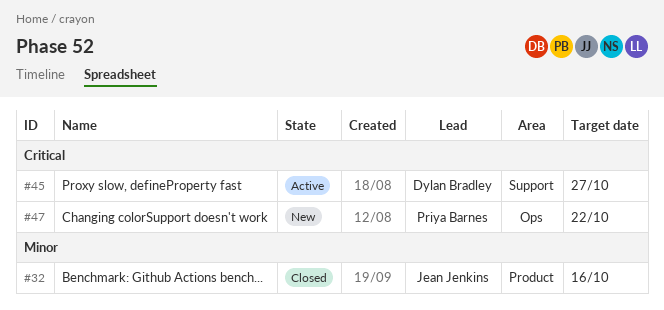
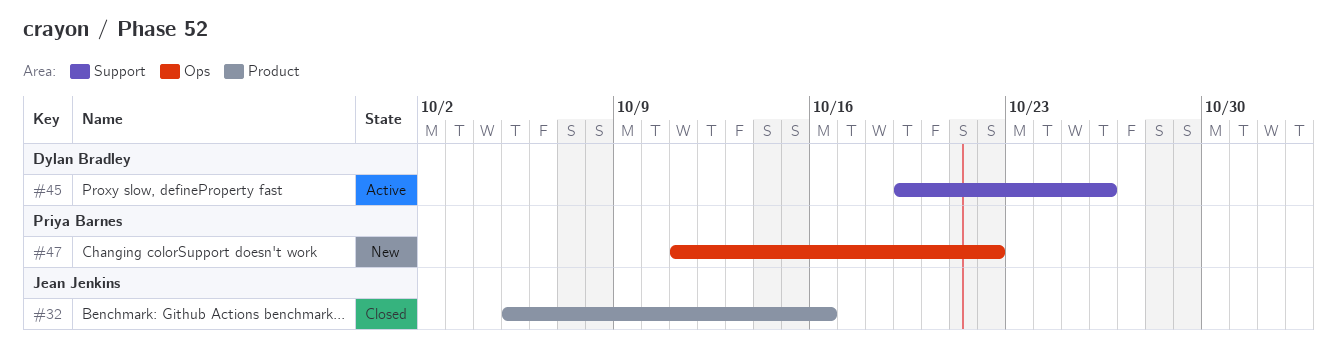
#45, due: Oct 27 -> Oct 26

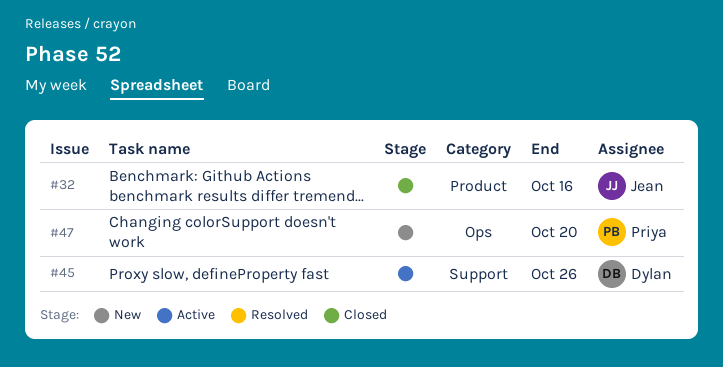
#47, due: Oct 22 -> Oct 20

